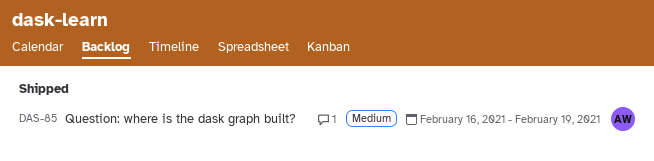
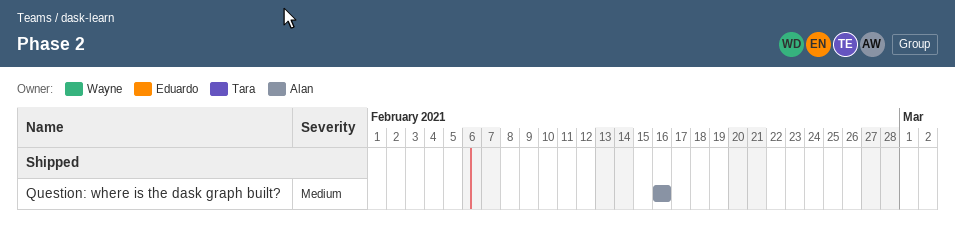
Question: where is the dask graph built?, due: Feb 19 -> Feb 16

